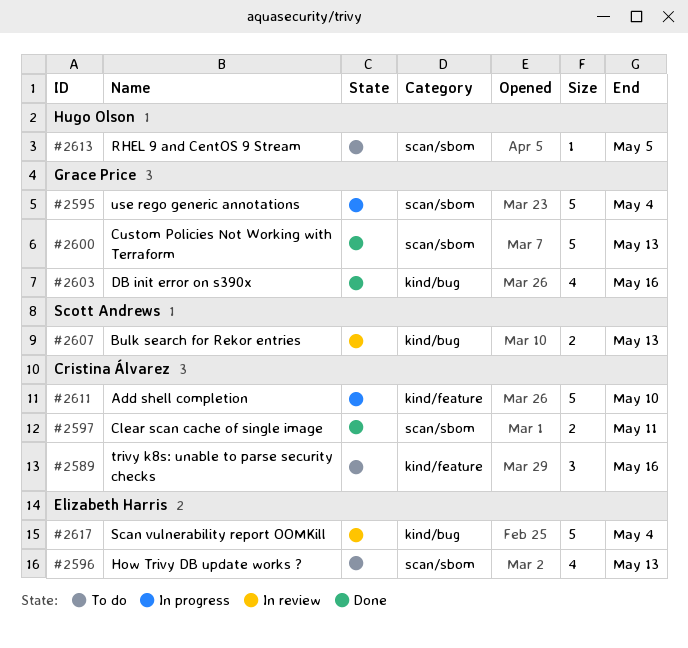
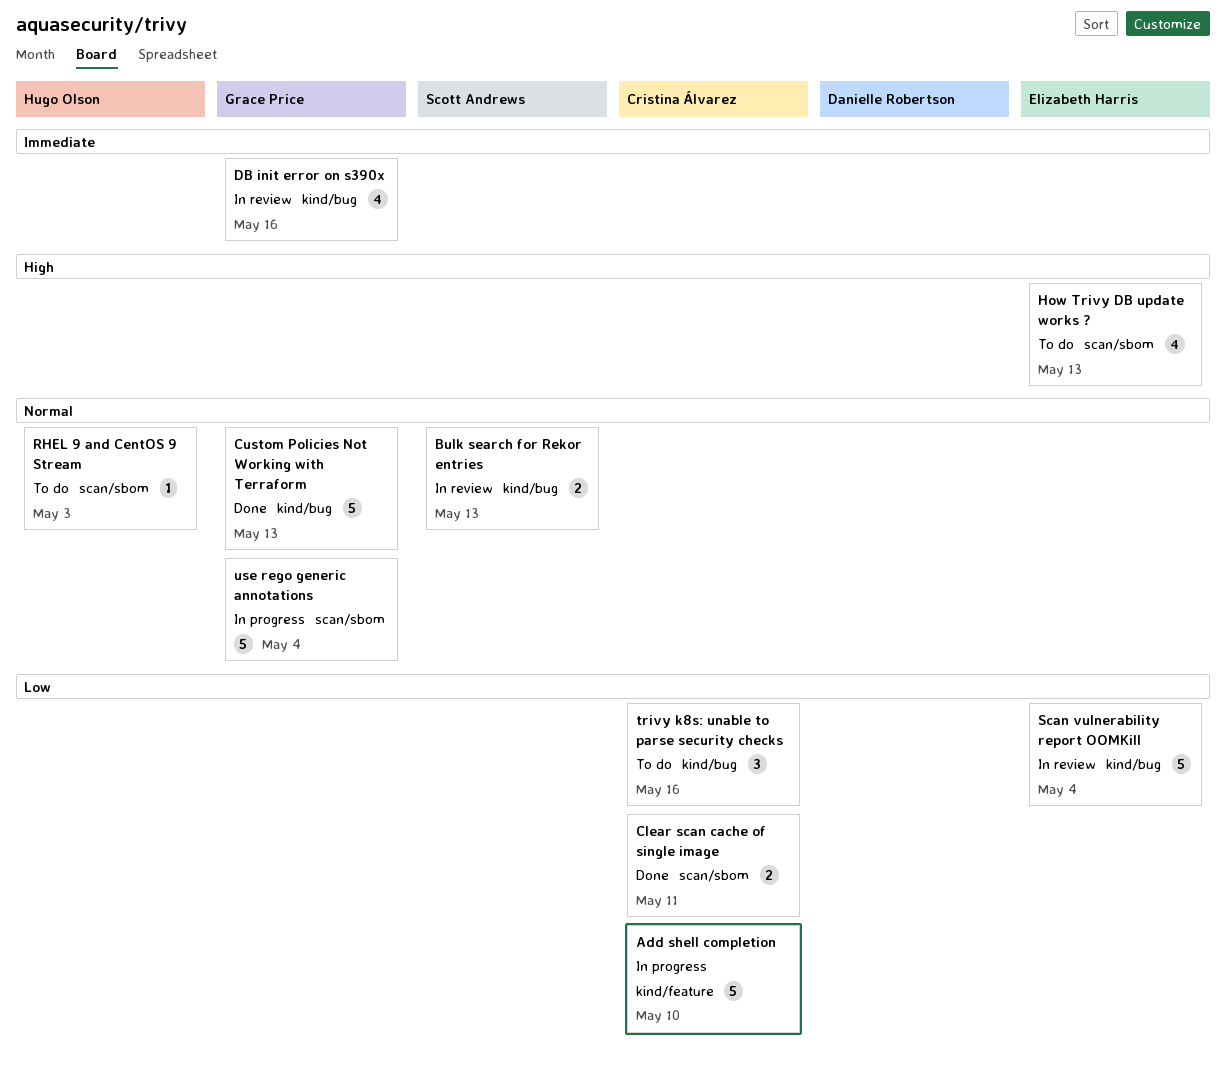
Custom Policies Not Working with Terraform, label: scan/sbom -> kind/bug
DB init error on s390x, status: Done -> In review
RHEL 9 and CentOS 9 Stream, due: May 5 -> May 3
trivy k8s: unable to parse security checks, label: kind/feature -> kind/bug

